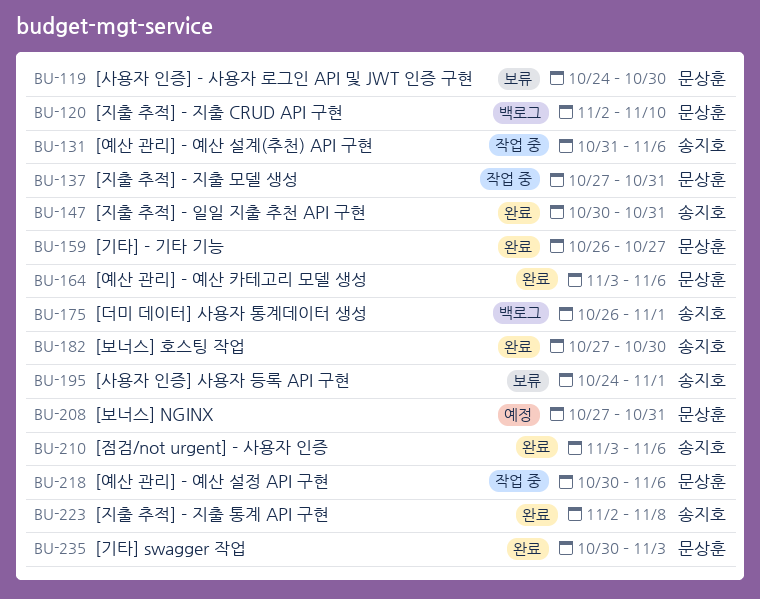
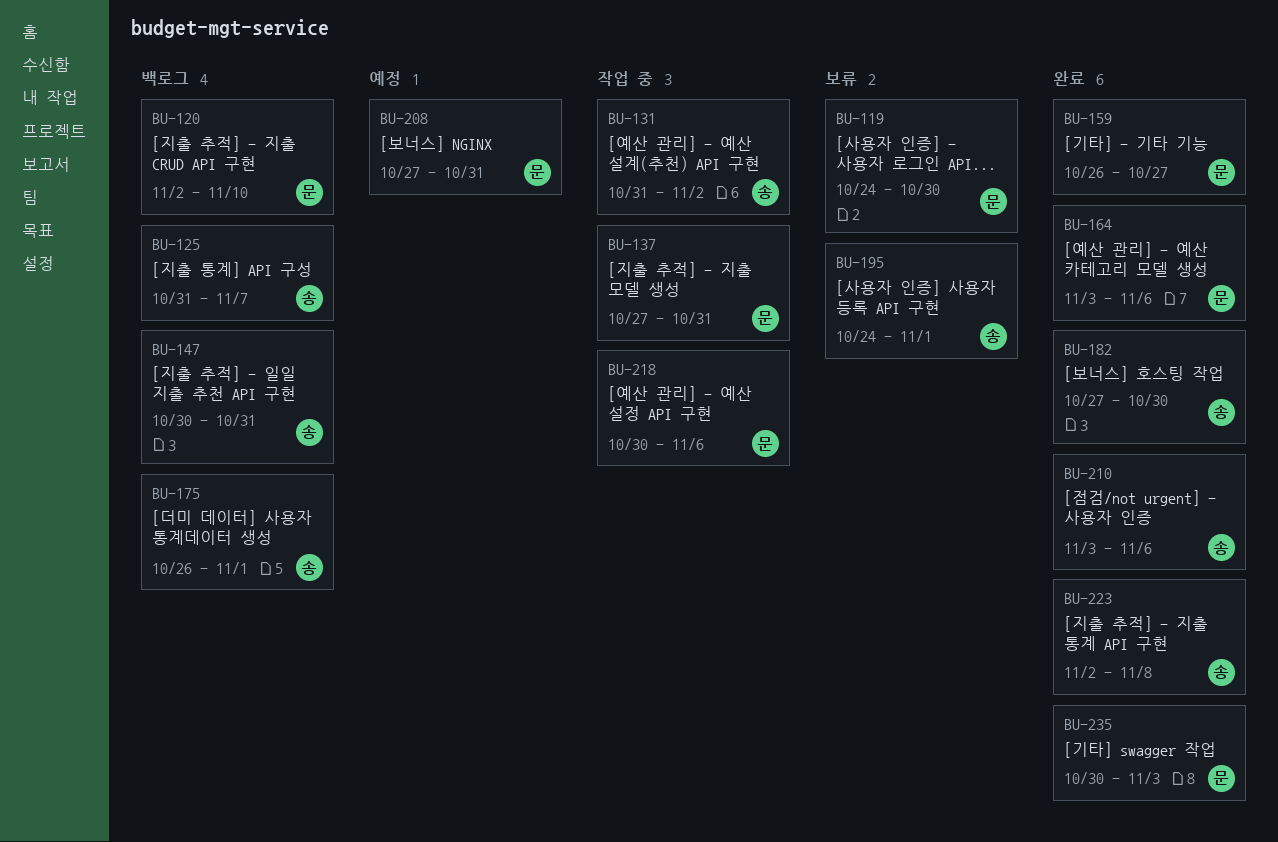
BU-125: none -> present
BU-131, due: Nov 6 -> Nov 2
BU-147, status: 완료 -> 백로그

